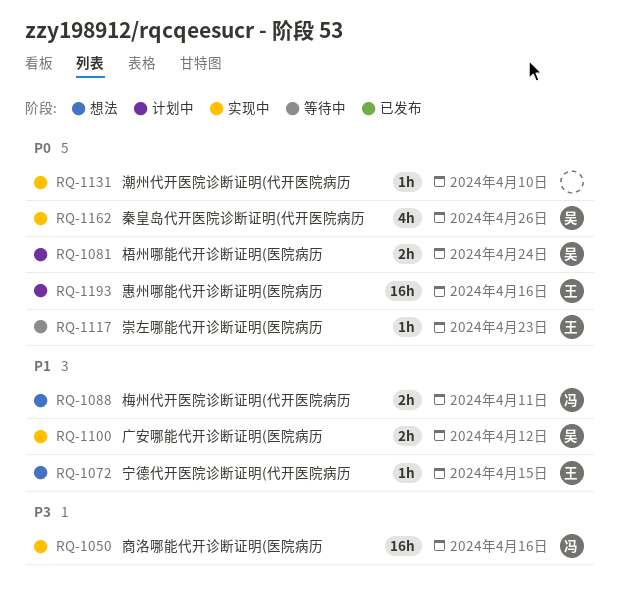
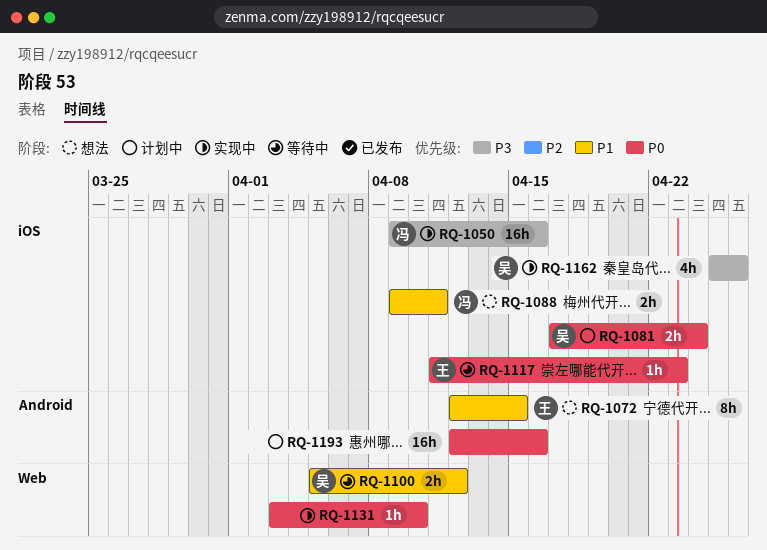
RQ-1072, estimate: 1h -> 8h
RQ-1100, status: 实现中 -> 等待中
RQ-1162, priority: P0 -> P3
RQ-1193, owner: 王 -> none

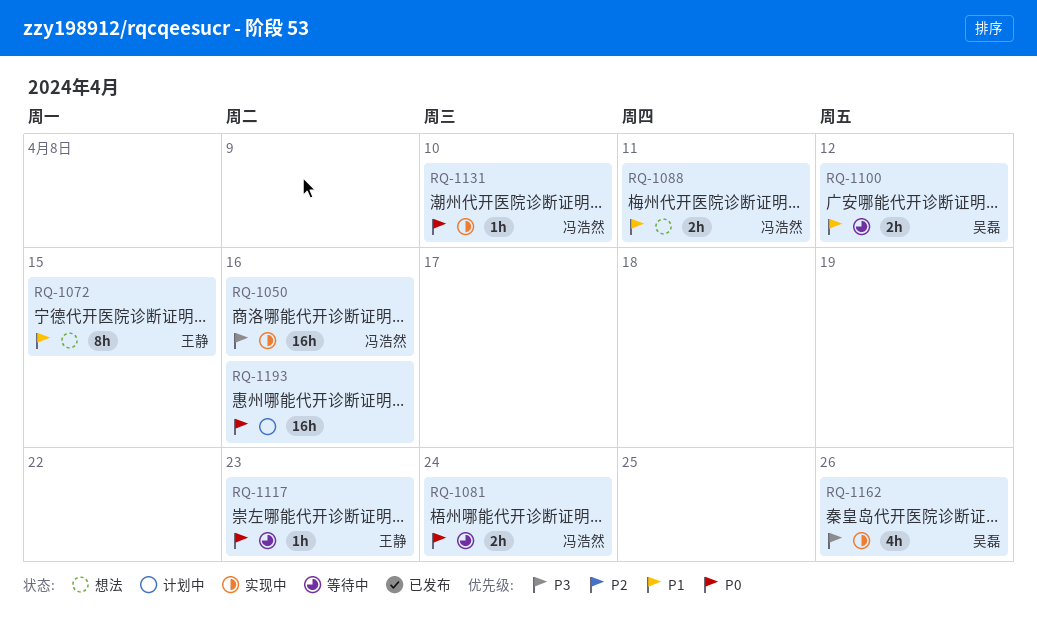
RQ-1081, status: 计划中 -> 等待中
RQ-1081, owner: 吴磊 -> 冯浩然
RQ-1131, owner: none -> 冯浩然

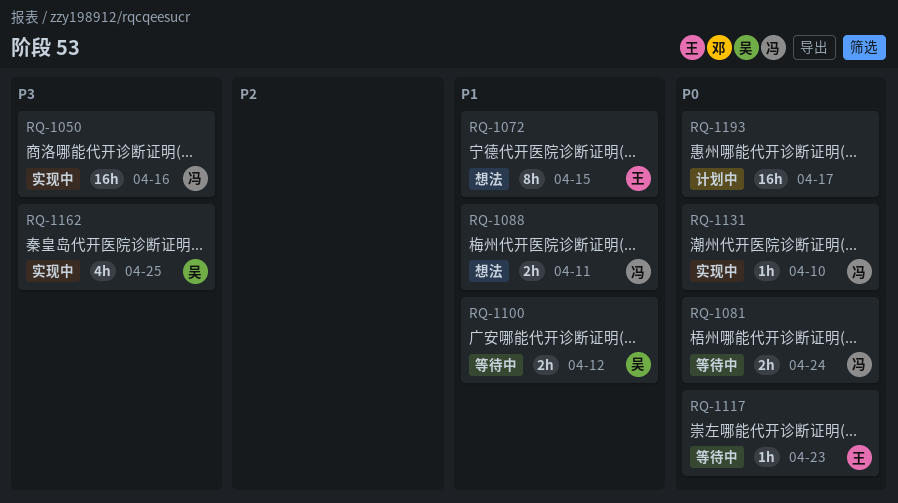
RQ-1162, due: Apr 26 -> Apr 25
RQ-1193, due: Apr 16 -> Apr 17

